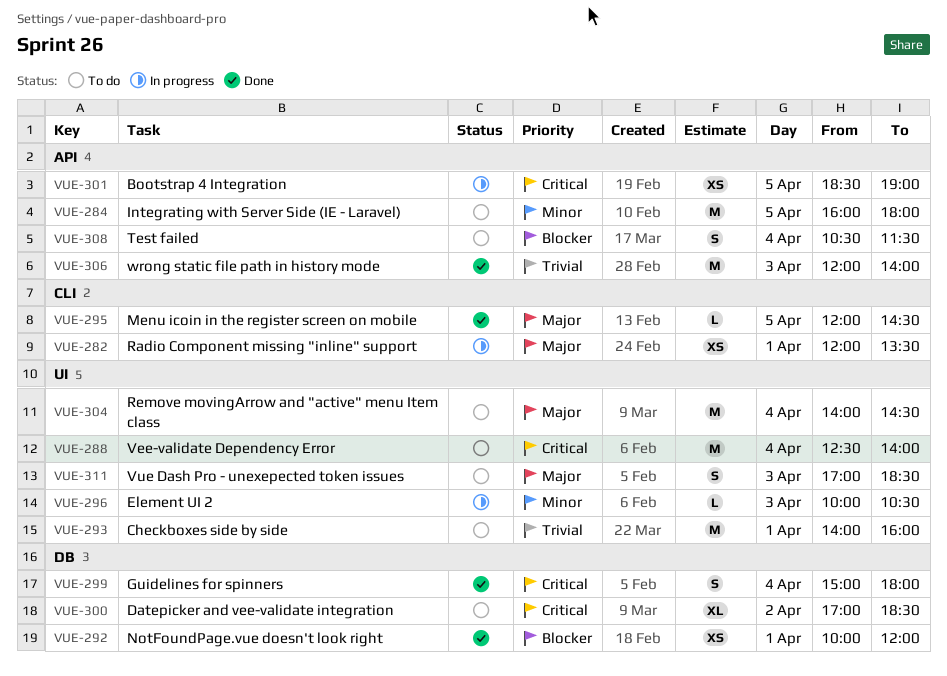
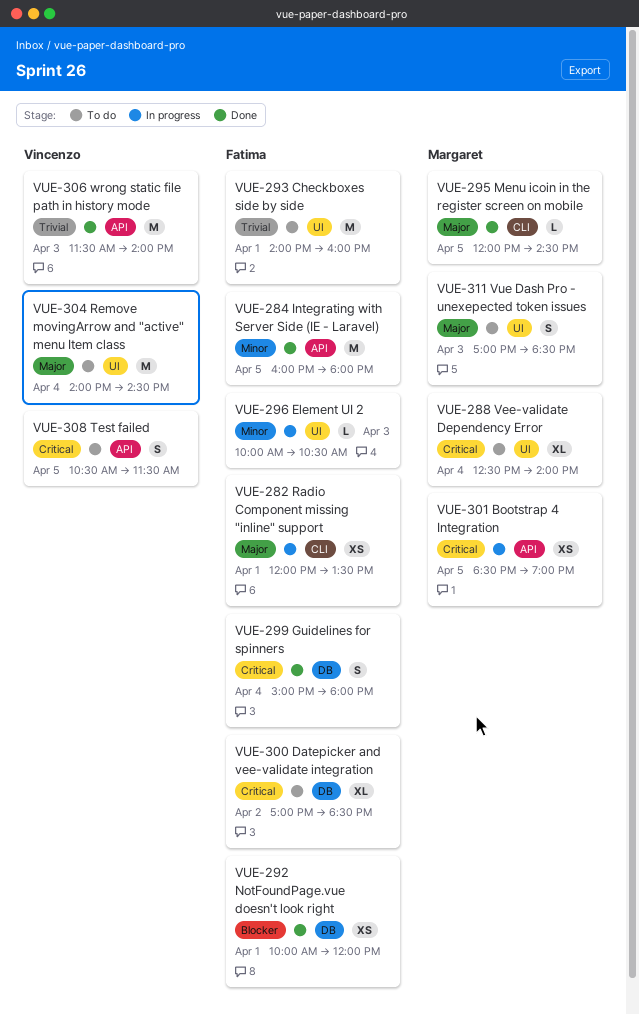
VUE-284, status: To do -> Done
VUE-288, estimate: M -> XL
VUE-306, begins: 12:00 -> 11:30
VUE-308, priority: Blocker -> Critical
VUE-308, day: Apr 4 -> Apr 5

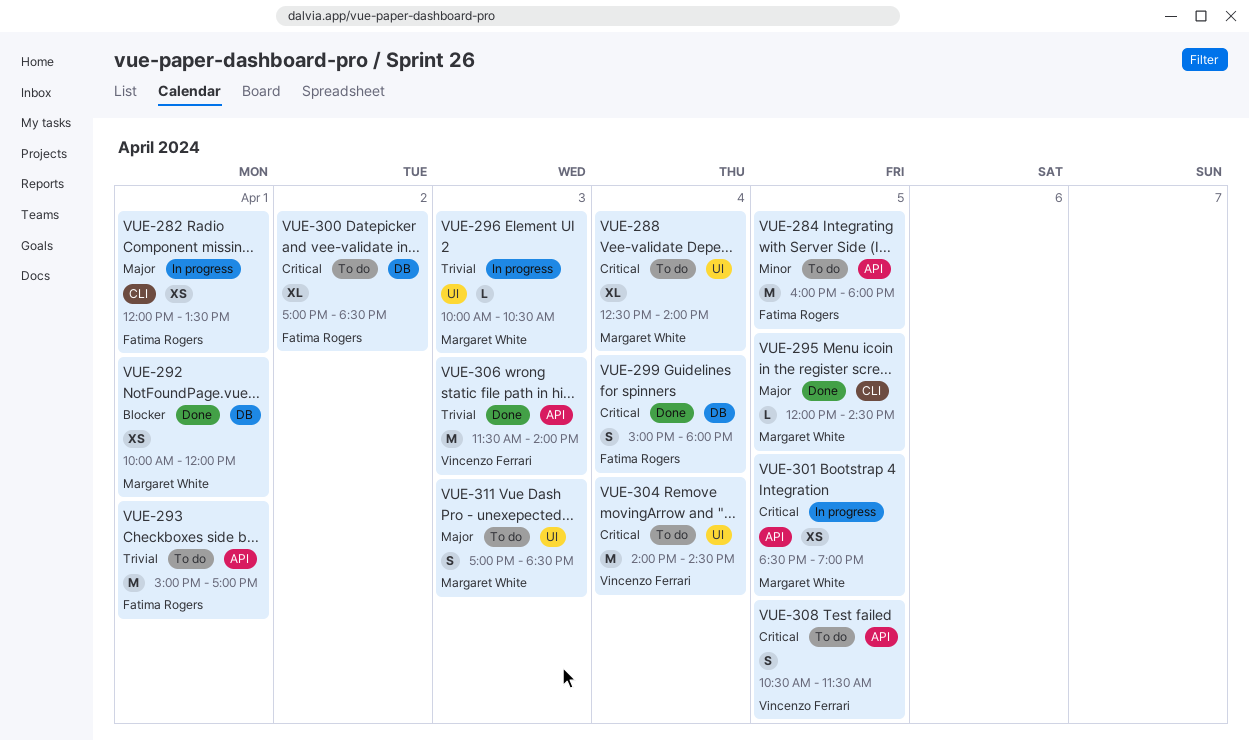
VUE-284, status: Done -> To do
VUE-292, owner: Fatima Rogers -> Margaret White
VUE-293, label: UI -> API
VUE-293, begins: 14:00 -> 15:00
VUE-293, ends: 16:00 -> 17:00
VUE-296, owner: Fatima Rogers -> Margaret White
VUE-296, priority: Minor -> Trivial
VUE-304, priority: Major -> Critical

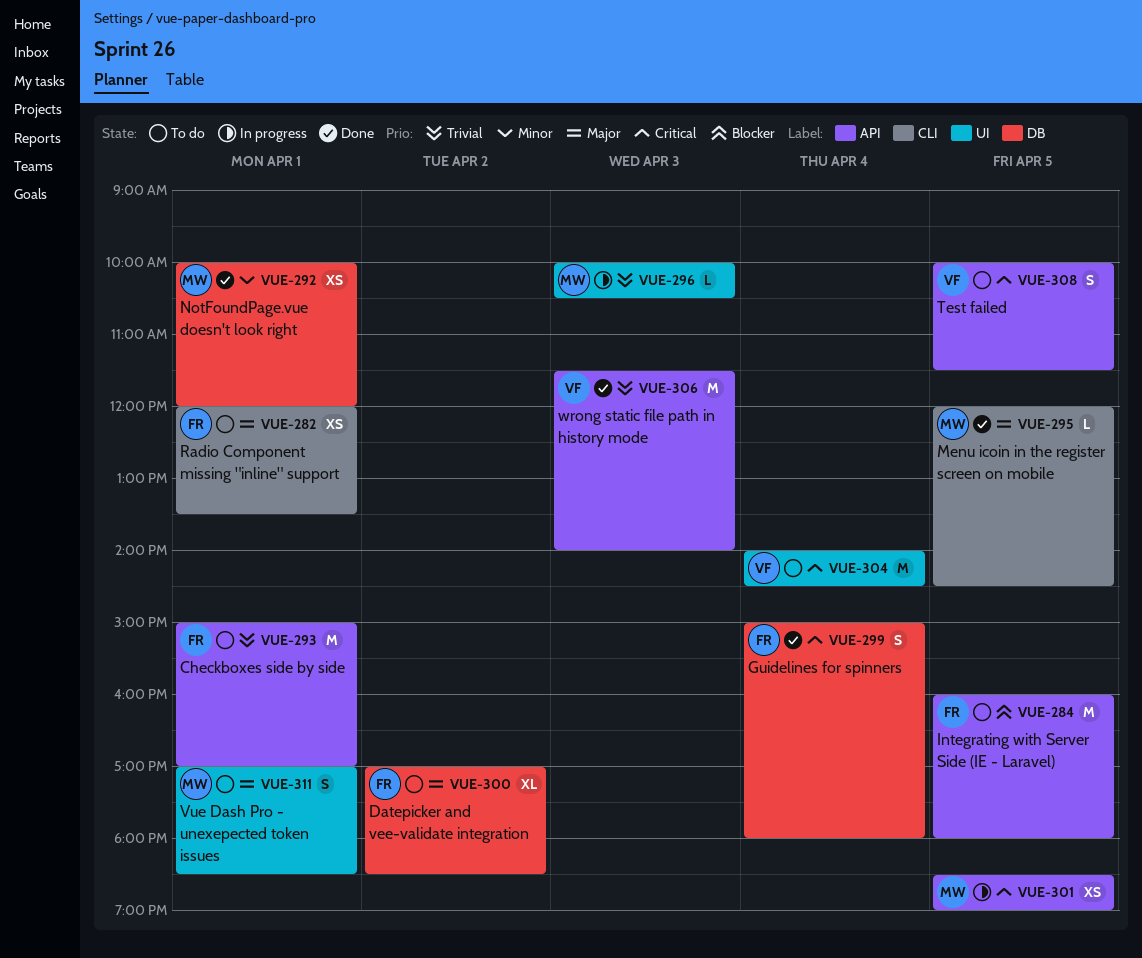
VUE-282, status: In progress -> To do
VUE-284, priority: Minor -> Blocker
VUE-288: present -> none
VUE-292, priority: Blocker -> Minor
VUE-300, priority: Critical -> Major
VUE-308, begins: 10:30 -> 10:00
VUE-311, day: Apr 3 -> Apr 1

